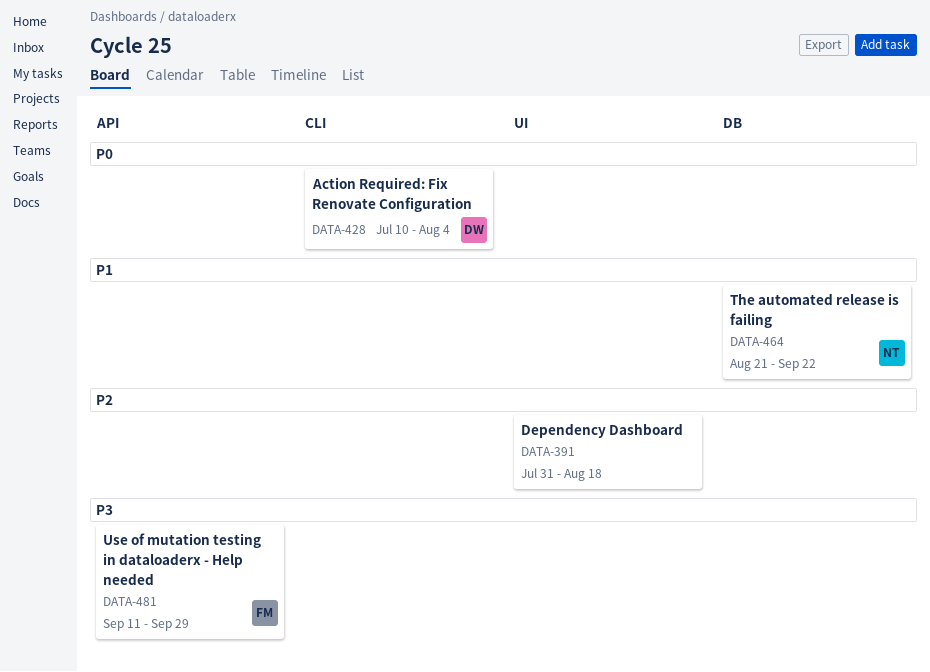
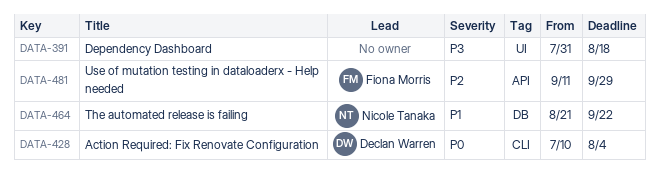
DATA-391, priority: P2 -> P3
DATA-481, priority: P3 -> P2

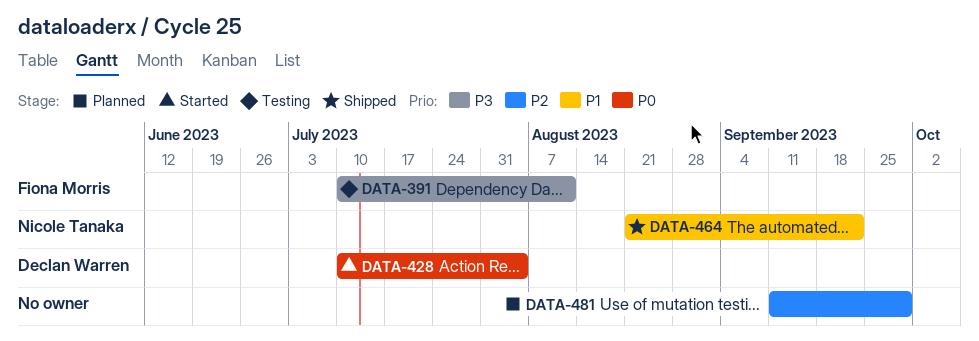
DATA-391, owner: none -> Fiona Morris
DATA-391, start: Jul 31 -> Jul 10
DATA-391, due: Aug 18 -> Aug 11
DATA-481, owner: Fiona Morris -> none

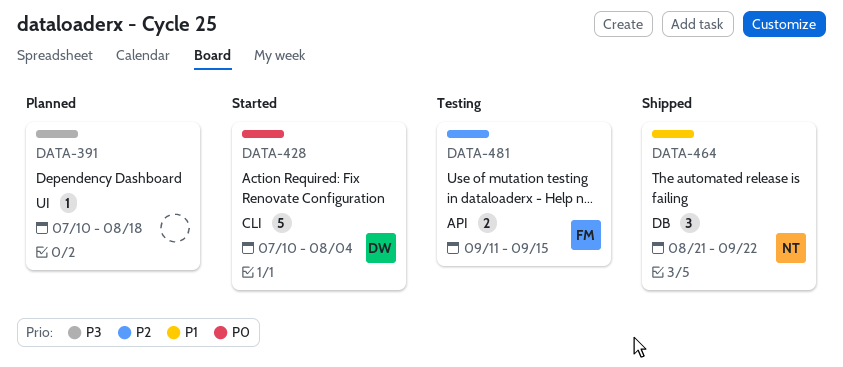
DATA-391, status: Testing -> Planned
DATA-391, owner: Fiona Morris -> none
DATA-391, due: Aug 11 -> Aug 18
DATA-481, status: Planned -> Testing
DATA-481, owner: none -> Fiona Morris
DATA-481, due: Sep 29 -> Sep 15

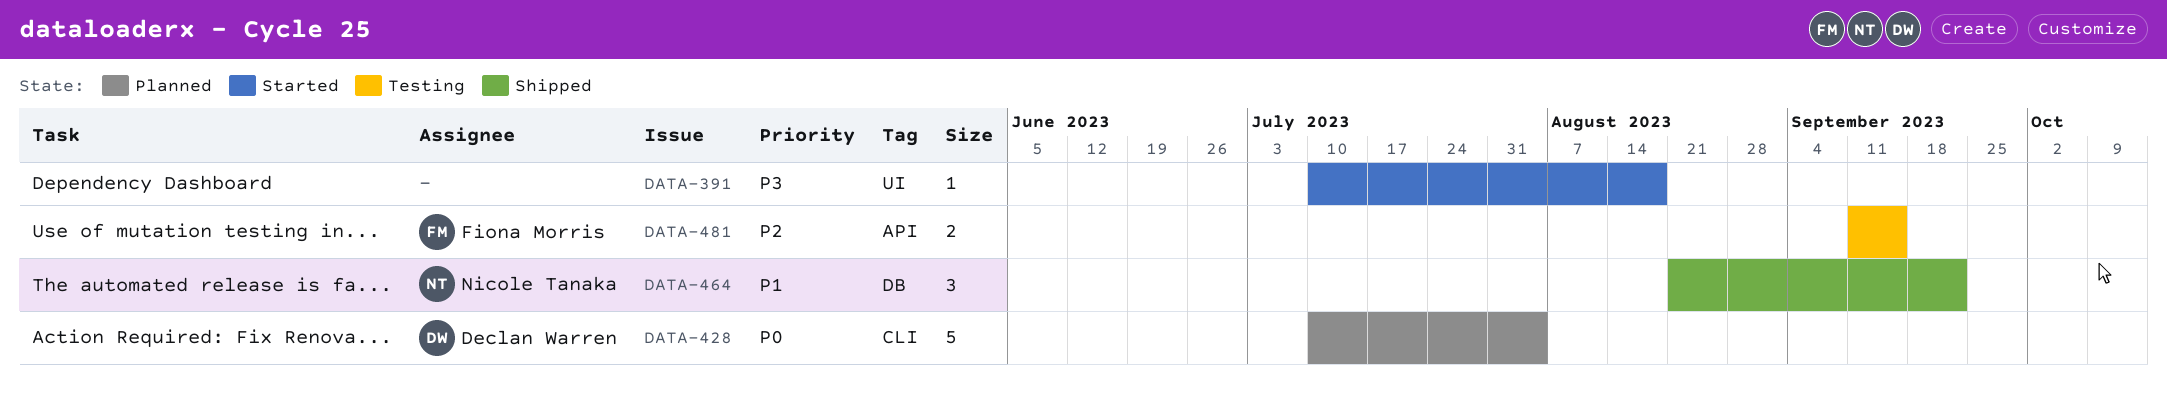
DATA-391, status: Planned -> Started
DATA-428, status: Started -> Planned

